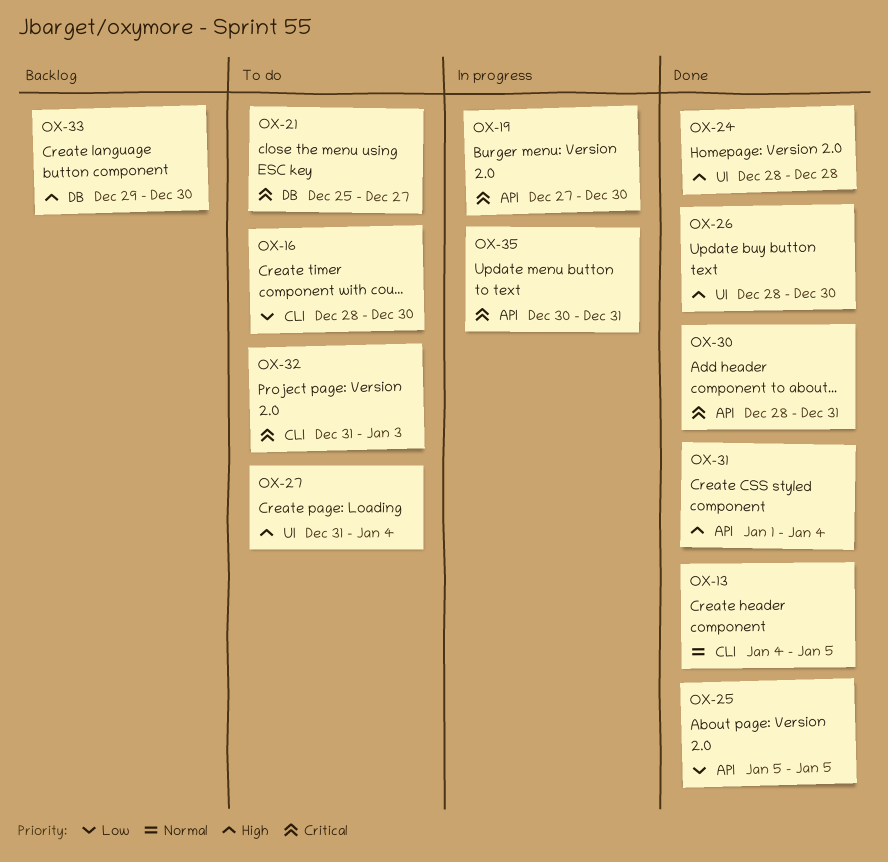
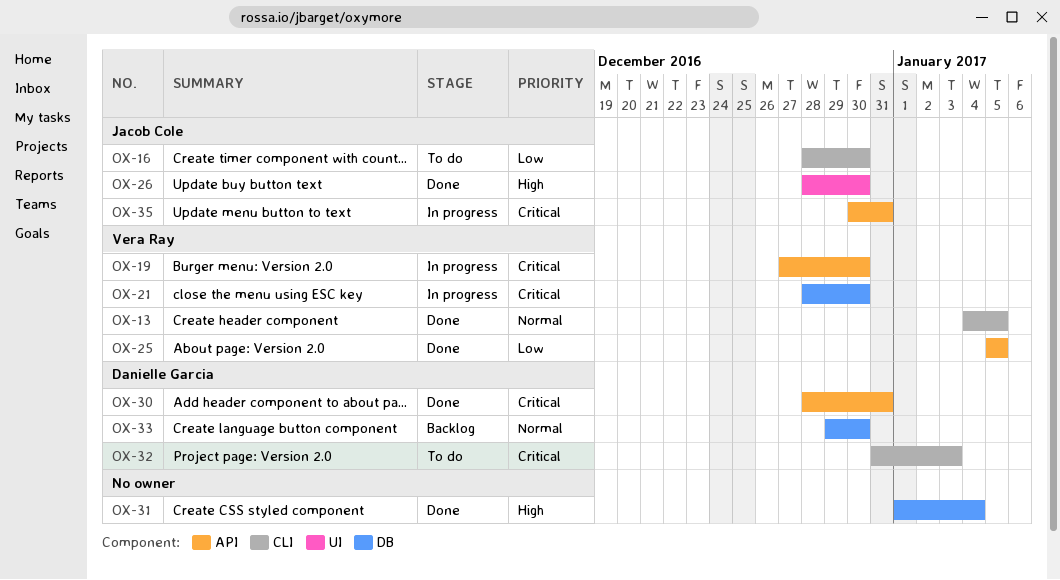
OX-21, status: To do -> In progress
OX-21, start: Dec 25 -> Dec 28
OX-21, due: Dec 27 -> Dec 30
OX-24: present -> none
OX-27: present -> none
OX-31, label: API -> DB
OX-33, priority: High -> Normal

